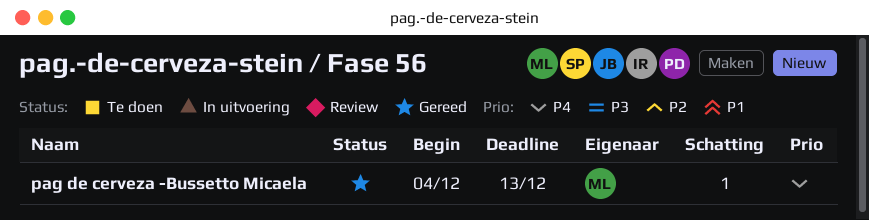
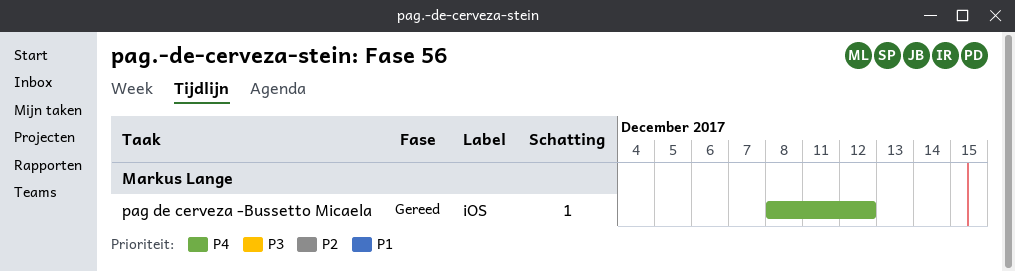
pag de cerveza -Bussetto Micaela, start: Dec 4 -> Dec 8
pag de cerveza -Bussetto Micaela, due: Dec 13 -> Dec 12

